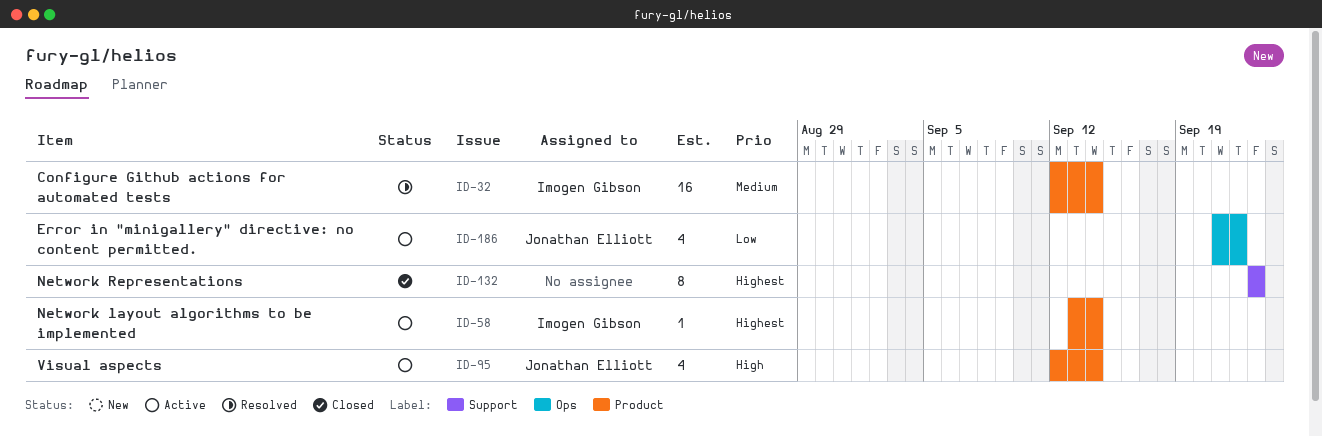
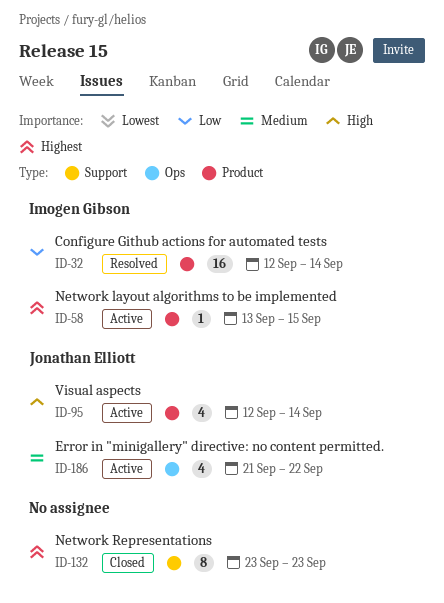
ID-32, priority: Medium -> Low
ID-58, due: Sep 14 -> Sep 15
ID-186, priority: Low -> Medium

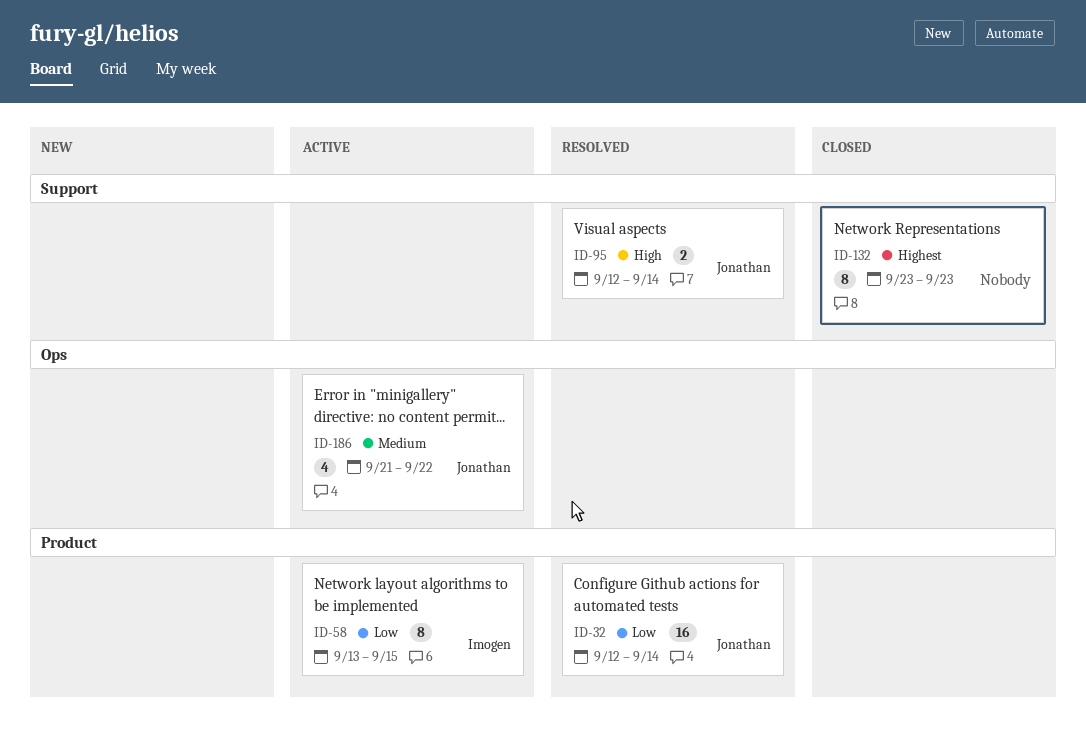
ID-32, owner: Imogen Gibson -> Jonathan Elliott
ID-58, priority: Highest -> Low
ID-58, estimate: 1 -> 8
ID-95, status: Active -> Resolved
ID-95, label: Product -> Support
ID-95, estimate: 4 -> 2

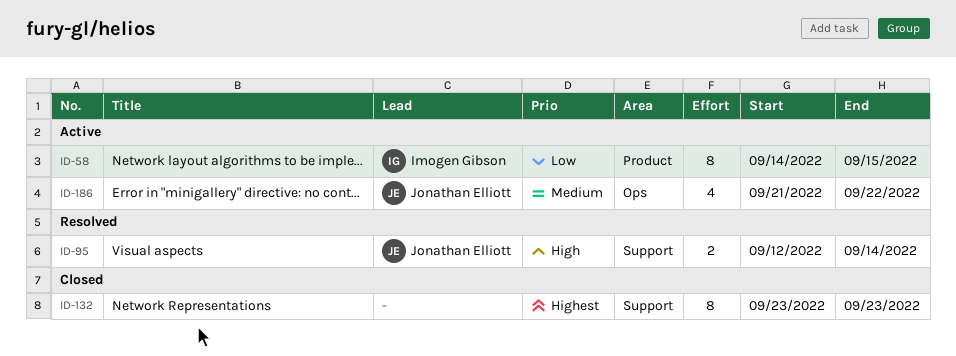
ID-32: present -> none
ID-58, start: Sep 13 -> Sep 14

